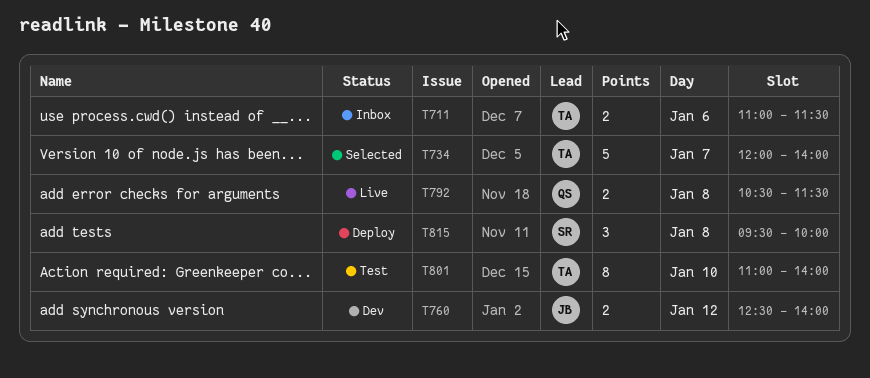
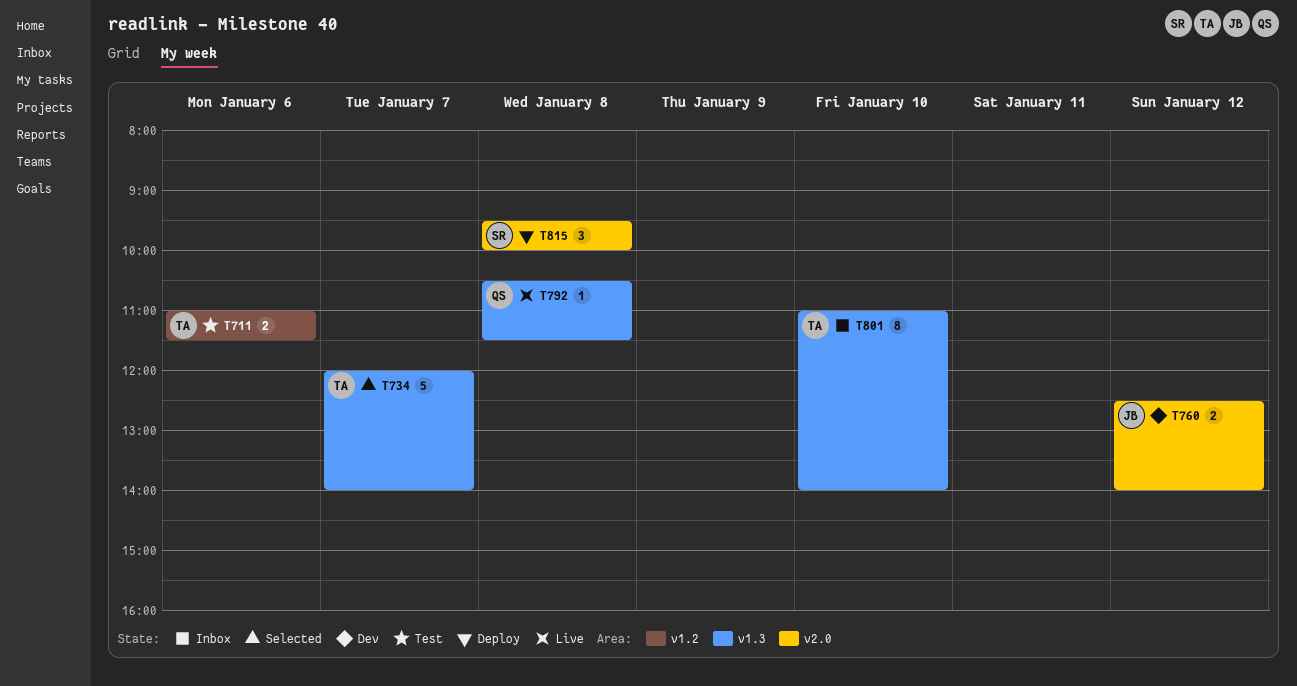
T711, status: Inbox -> Test
T792, estimate: 2 -> 1
T801, status: Test -> Inbox

